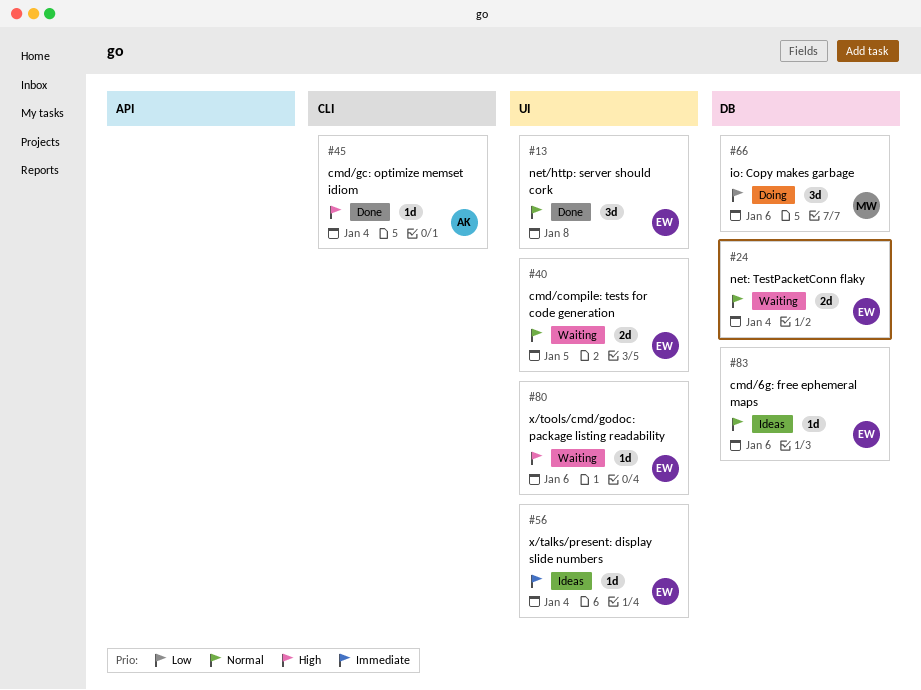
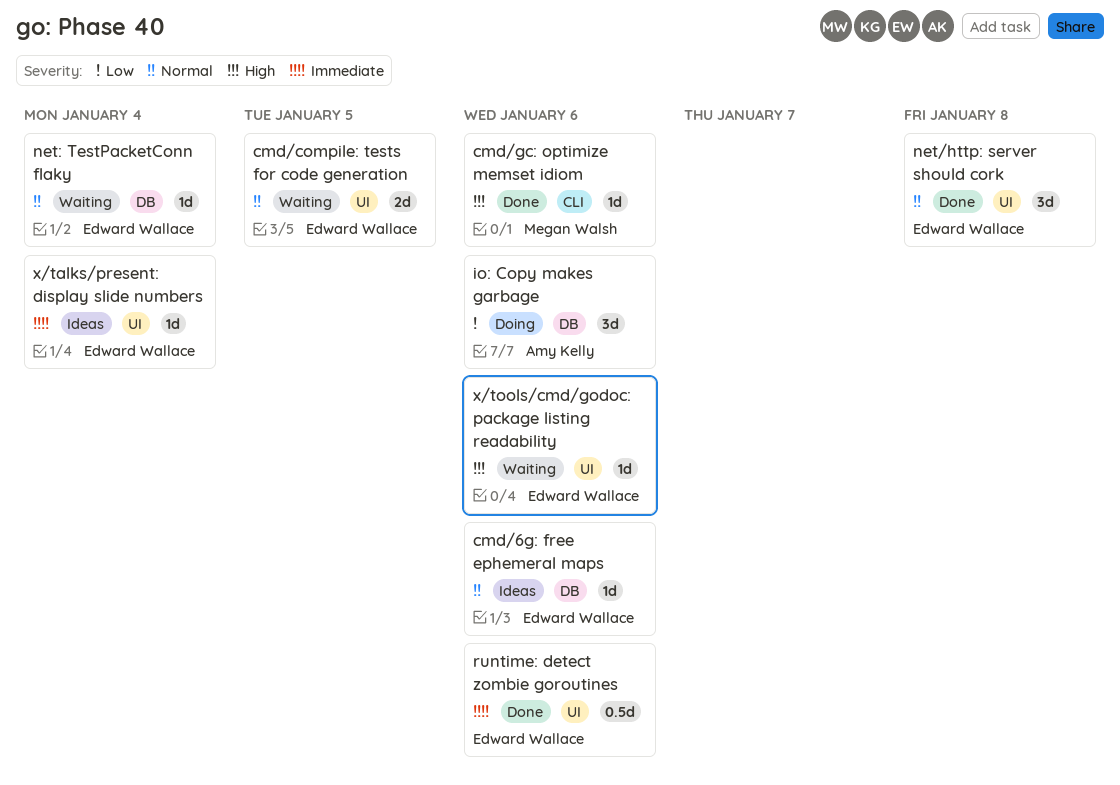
cmd/gc: optimize memset idiom, owner: Amy Kelly -> Megan Walsh
cmd/gc: optimize memset idiom, due: Jan 4 -> Jan 6
io: Copy makes garbage, owner: Megan Walsh -> Amy Kelly
net: TestPacketConn flaky, estimate: 2d -> 1d
runtime: detect zombie goroutines: none -> present

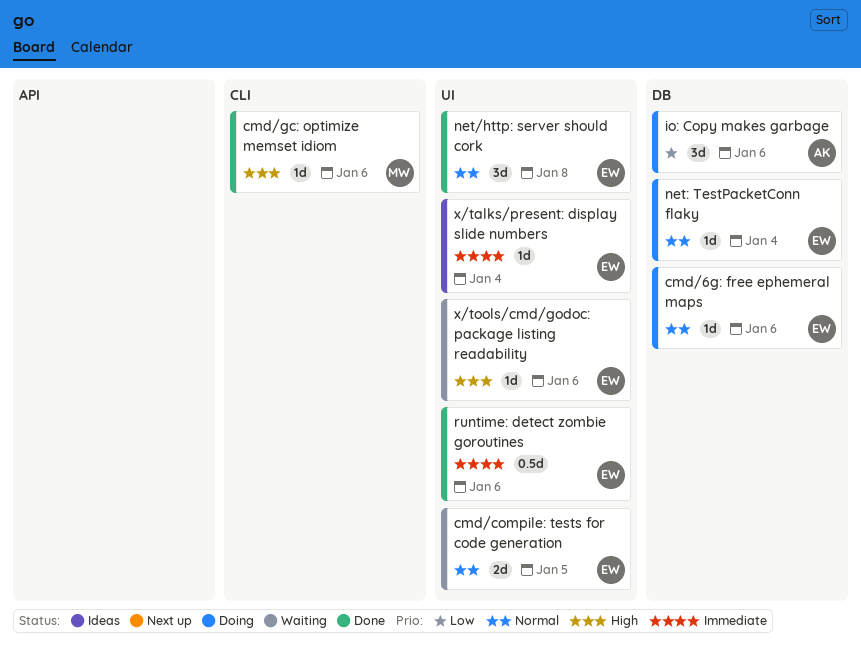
cmd/6g: free ephemeral maps, status: Ideas -> Doing
net: TestPacketConn flaky, status: Waiting -> Doing

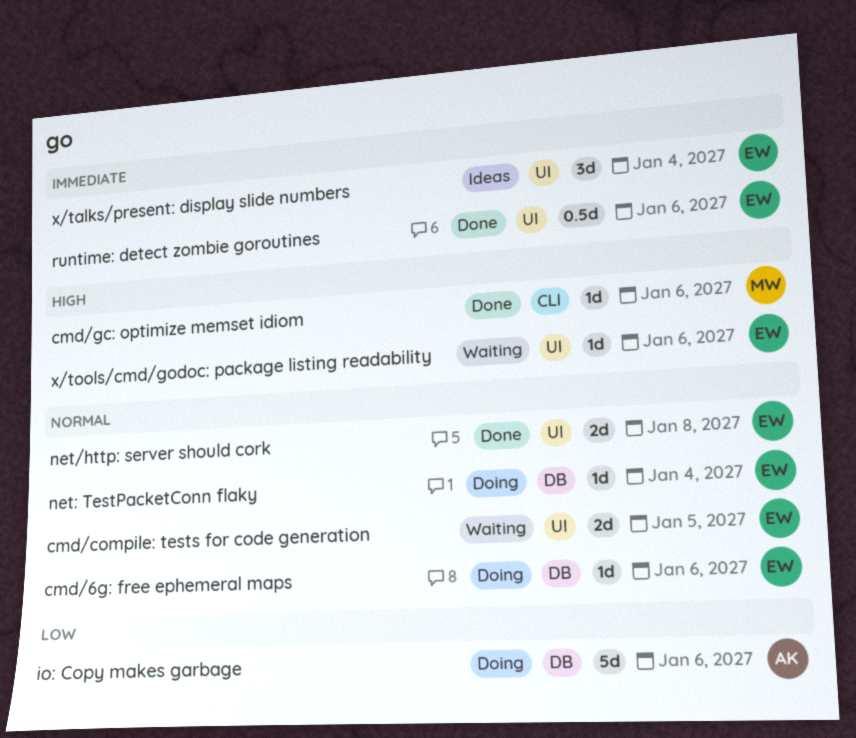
io: Copy makes garbage, estimate: 3d -> 5d
net/http: server should cork, estimate: 3d -> 2d
x/talks/present: display slide numbers, estimate: 1d -> 3d

